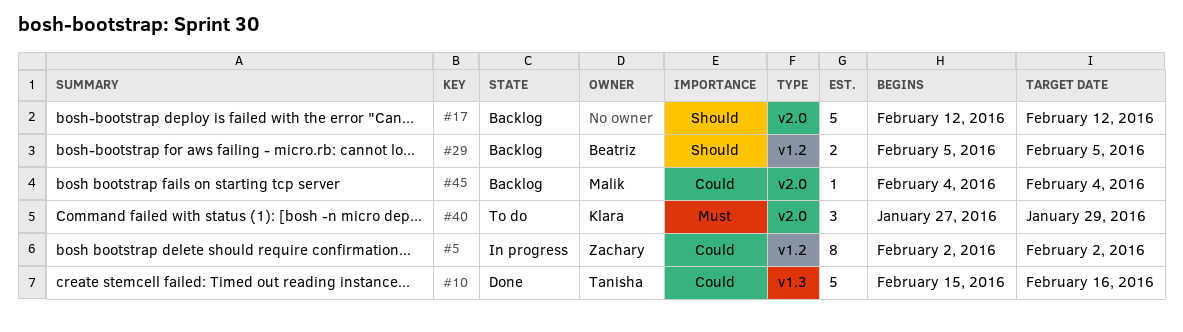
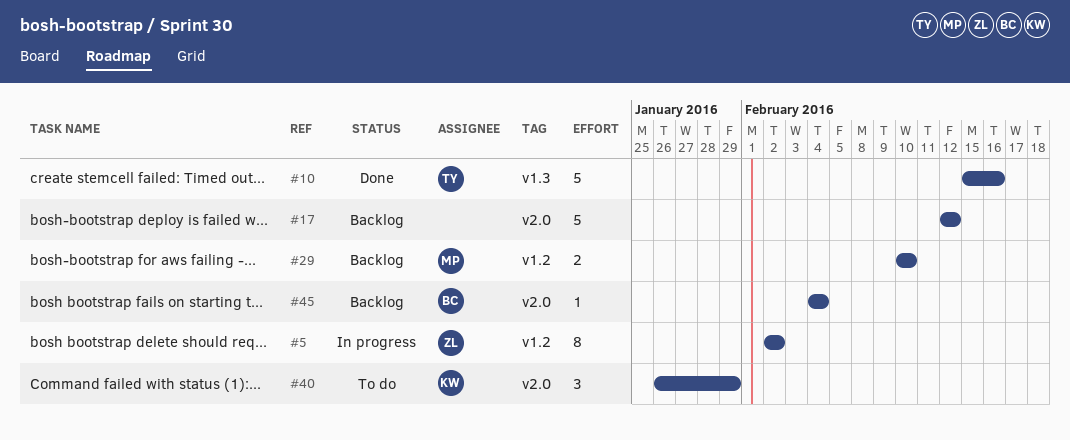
#29, owner: Beatriz -> Malik
#29, start: Feb 5 -> Feb 10
#29, due: Feb 5 -> Feb 10
#40, start: Jan 27 -> Jan 26
#45, owner: Malik -> Beatriz

